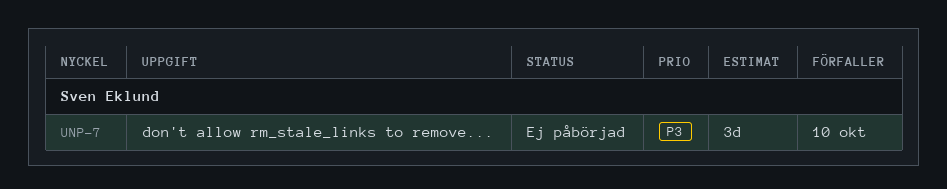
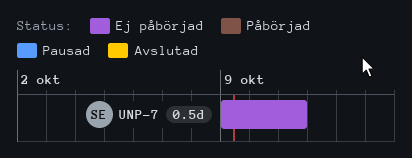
UNP-7, estimate: 3d -> 0.5d
UNP-7, due: Oct 10 -> Oct 11

